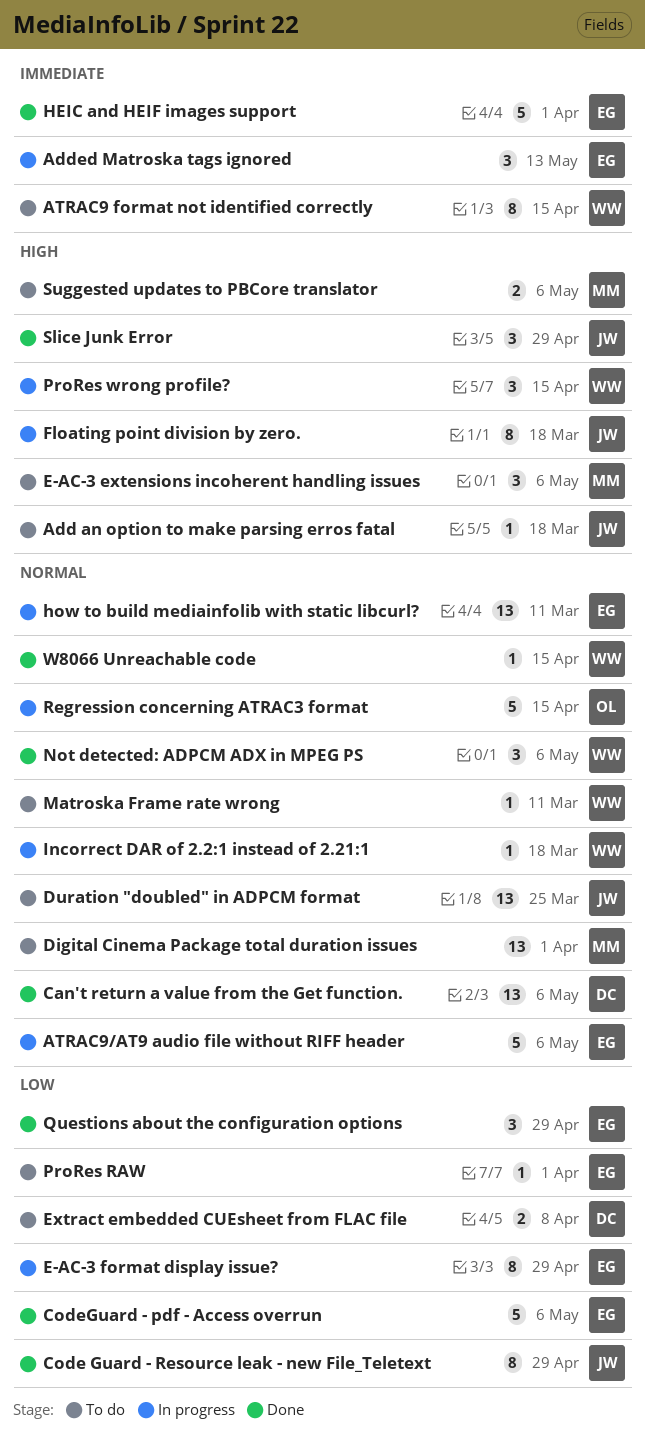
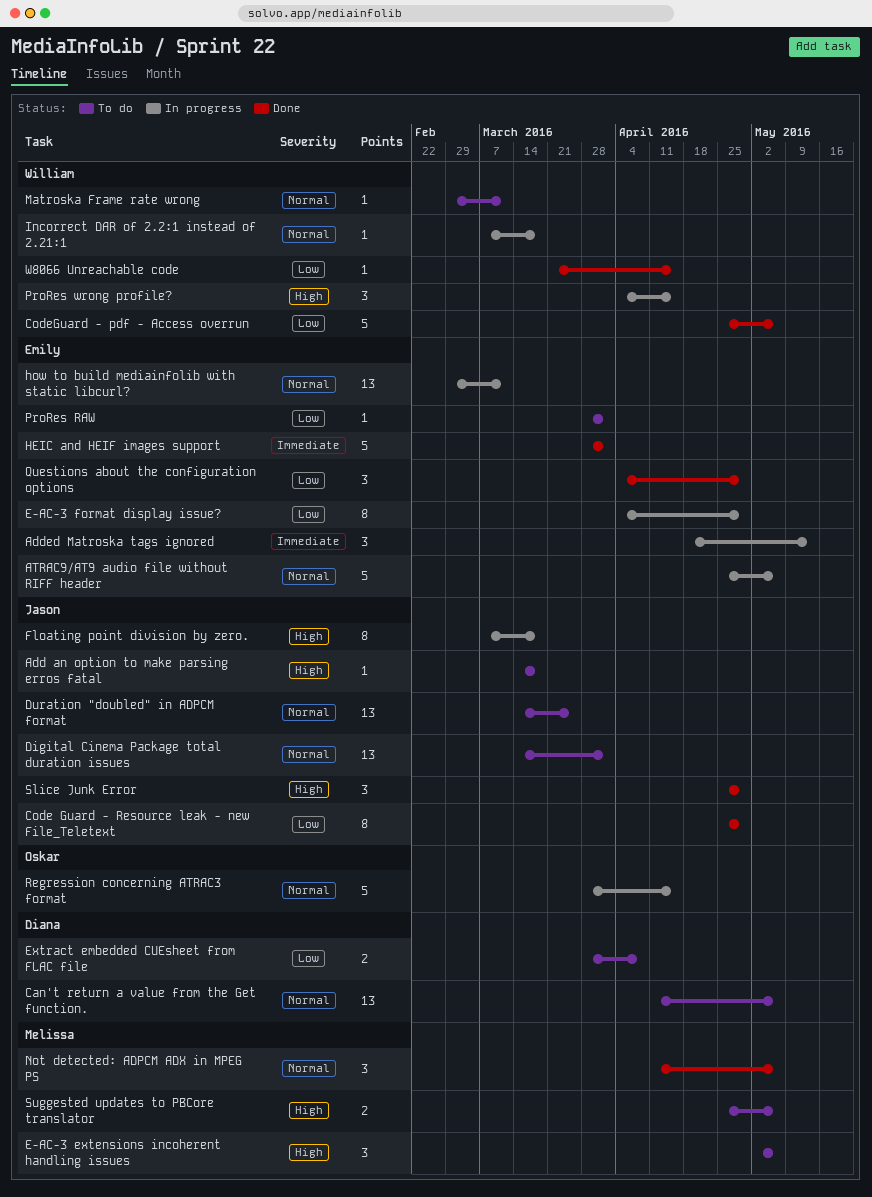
ATRAC9 format not identified correctly: present -> none
Can't return a value from the Get function., status: Done -> To do
CodeGuard - pdf - Access overrun, owner: Emily -> William
Digital Cinema Package total duration issues, owner: Melissa -> Jason
Not detected: ADPCM ADX in MPEG PS, owner: William -> Melissa
W8066 Unreachable code, priority: Normal -> Low

